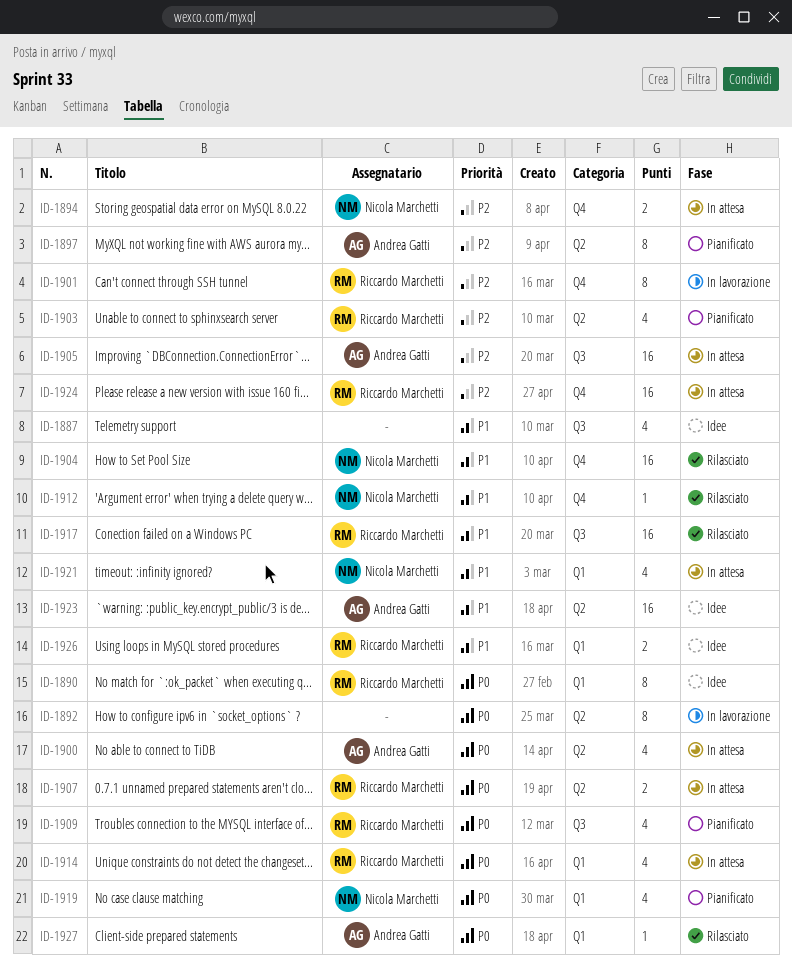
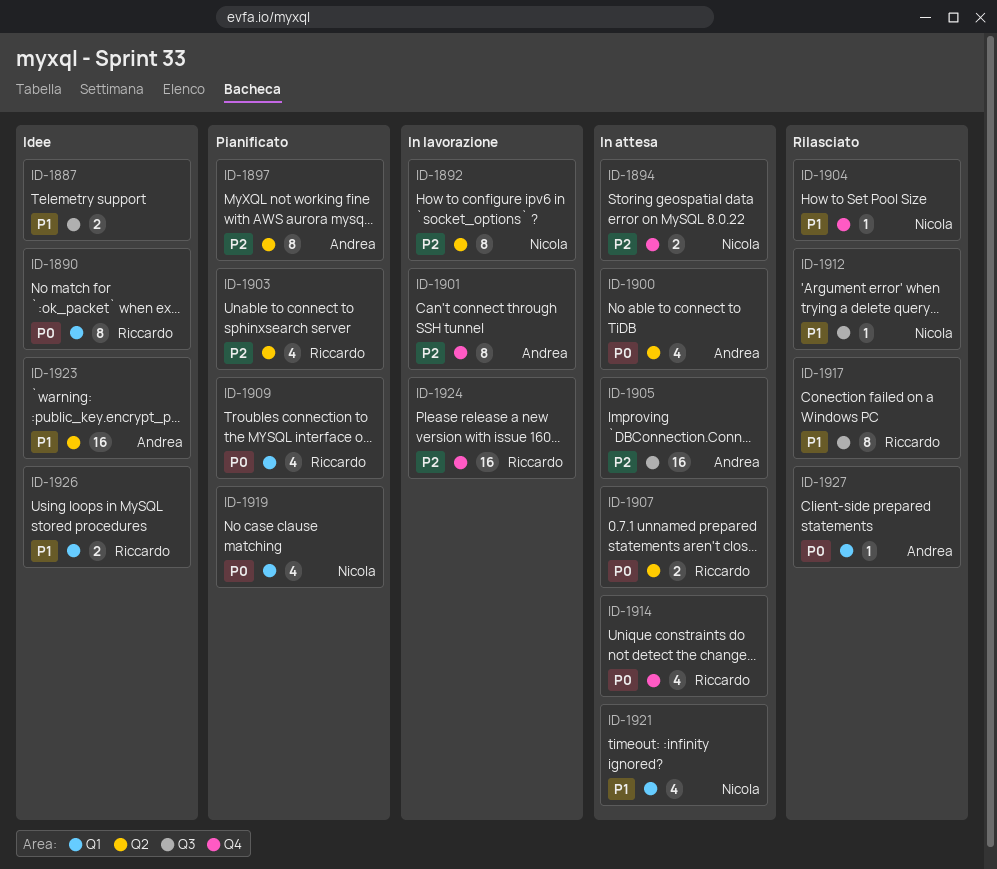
ID-1887, estimate: 4 -> 2
ID-1892, owner: none -> Nicola Marchetti
ID-1892, priority: P0 -> P2
ID-1901, owner: Riccardo Marchetti -> Andrea Gatti
ID-1904, estimate: 16 -> 1
ID-1909, label: Q3 -> Q1
ID-1912, label: Q4 -> Q3
ID-1914, label: Q1 -> Q4
ID-1917, estimate: 16 -> 8
ID-1924, status: In attesa -> In lavorazione

